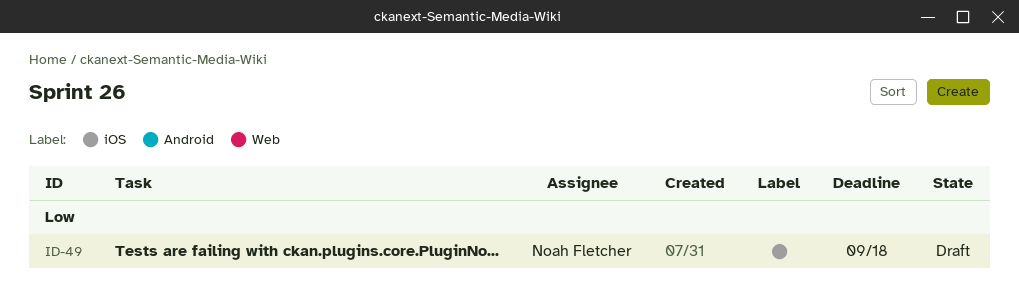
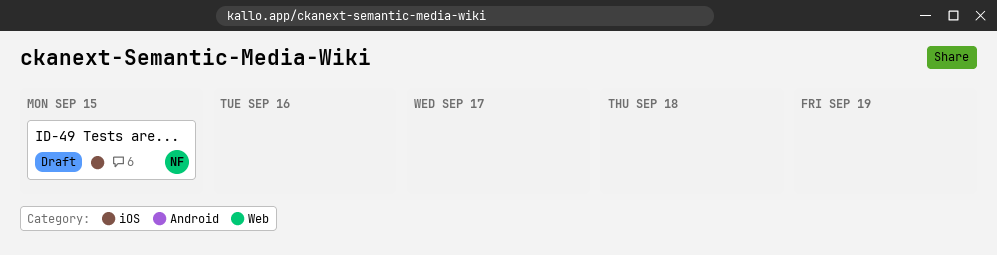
ID-49, due: Sep 18 -> Sep 15

